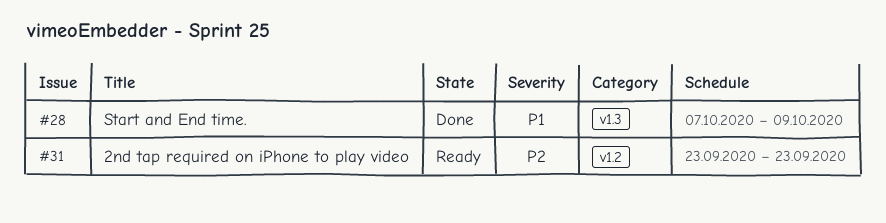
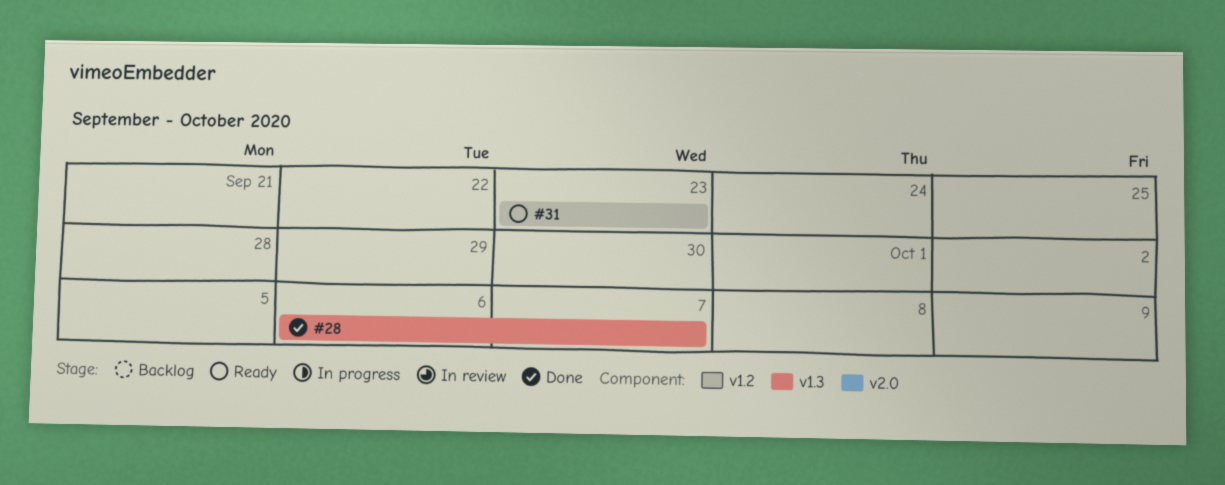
#28, start: Oct 7 -> Oct 6
#28, due: Oct 9 -> Oct 7

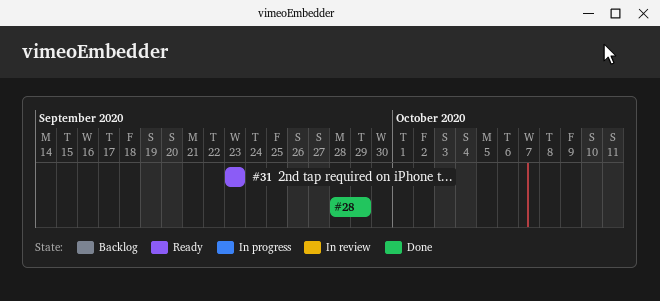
#28, start: Oct 6 -> Sep 28
#28, due: Oct 7 -> Sep 29

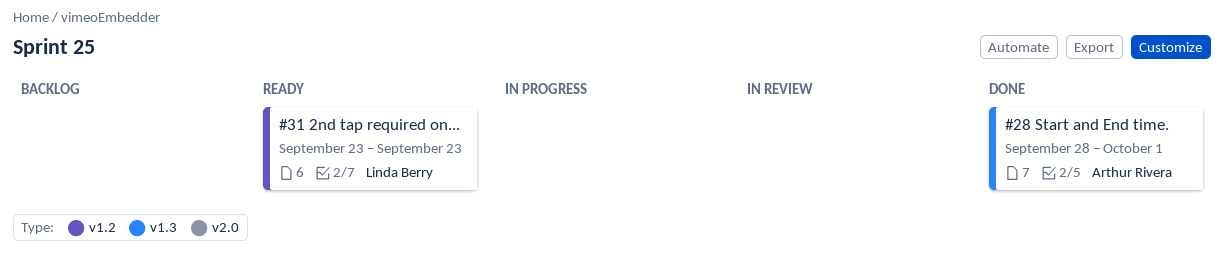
#28, due: Sep 29 -> Oct 1

